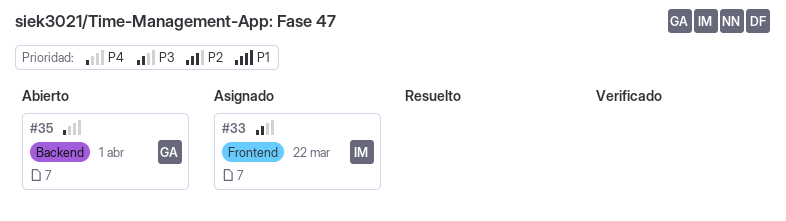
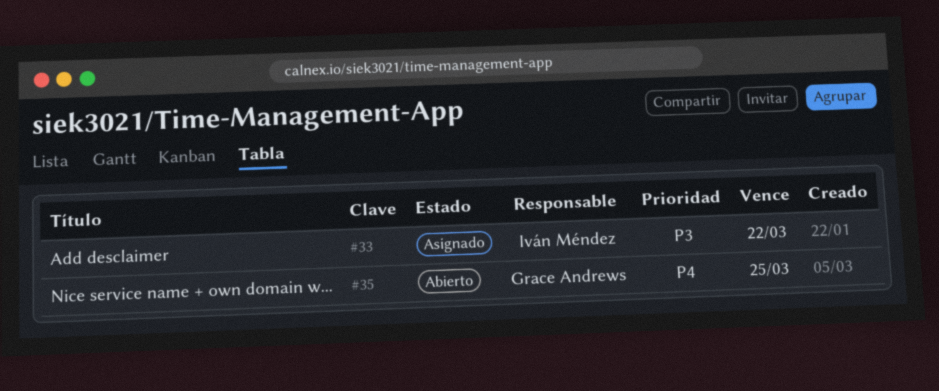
#35, due: Apr 1 -> Mar 25

